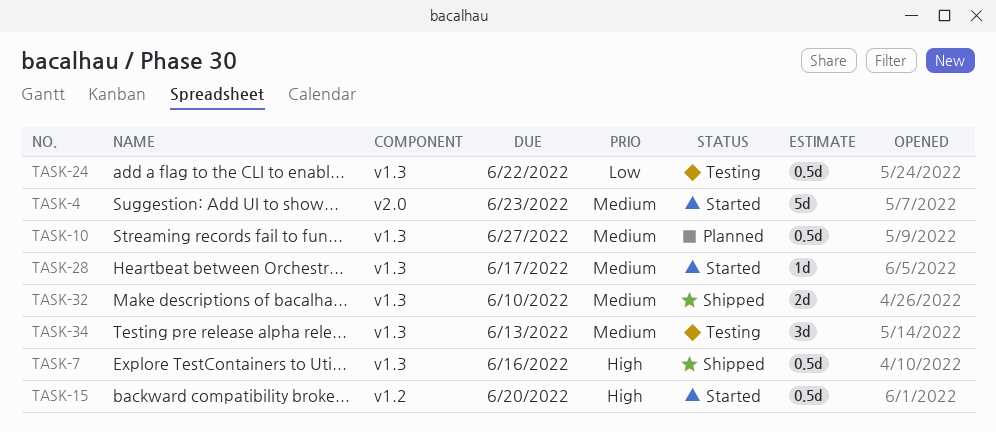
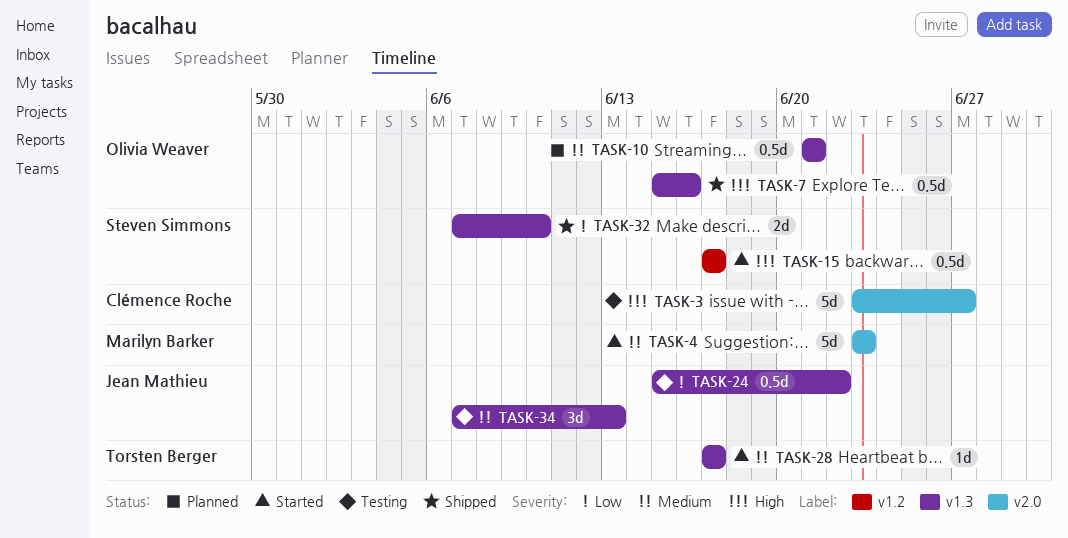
TASK-3: none -> present
TASK-10, due: Jun 27 -> Jun 21
TASK-15, due: Jun 20 -> Jun 17
TASK-32, priority: Medium -> Low

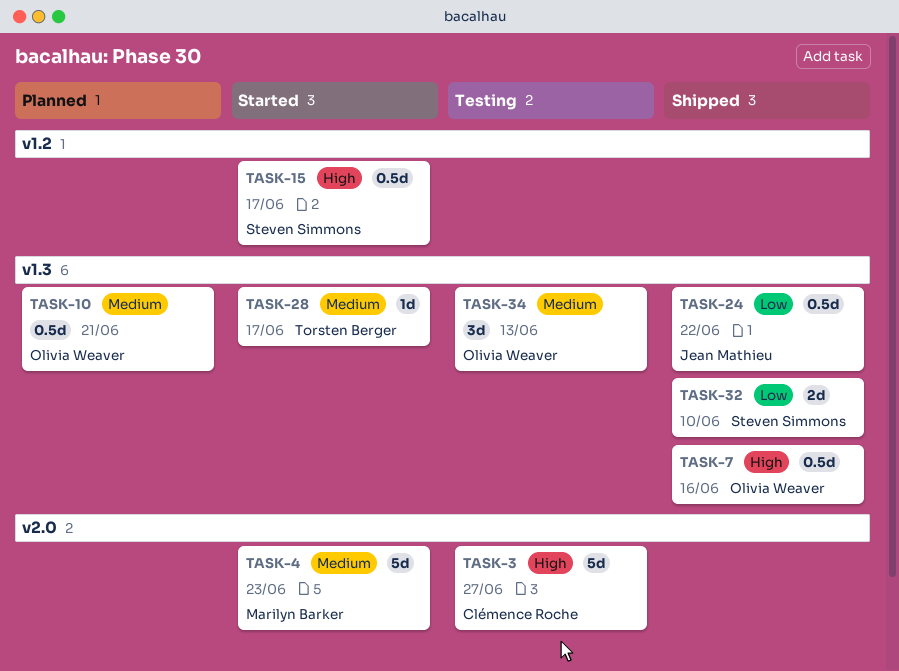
TASK-24, status: Testing -> Shipped
TASK-34, owner: Jean Mathieu -> Olivia Weaver

